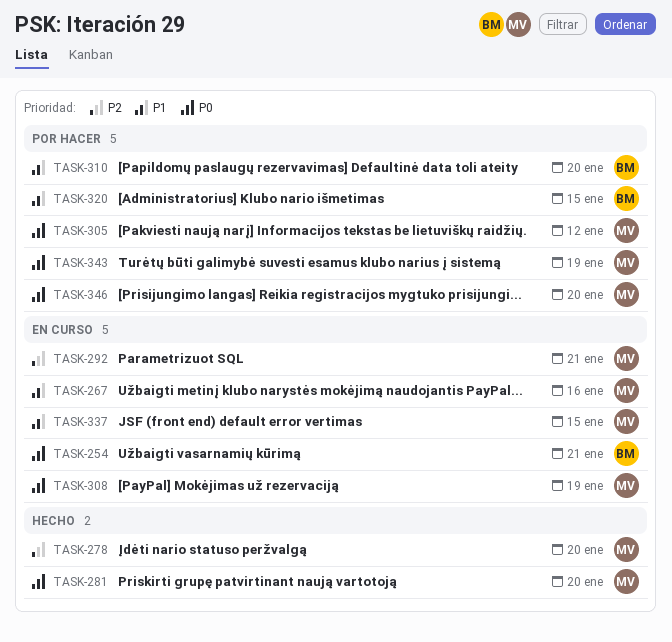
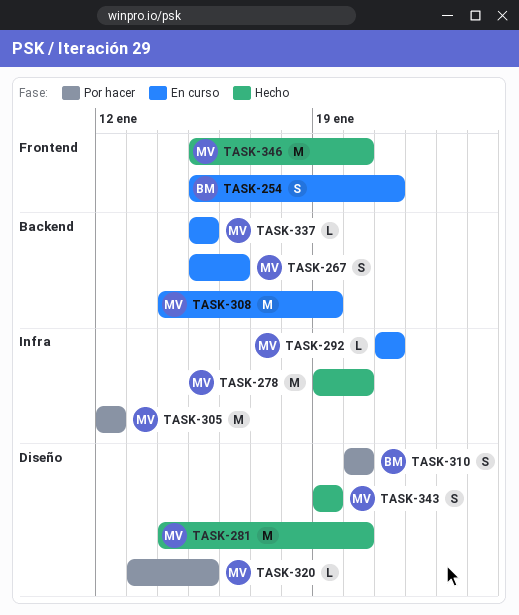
TASK-320, owner: BM -> MV
TASK-343, status: Por hacer -> Hecho
TASK-346, status: Por hacer -> Hecho

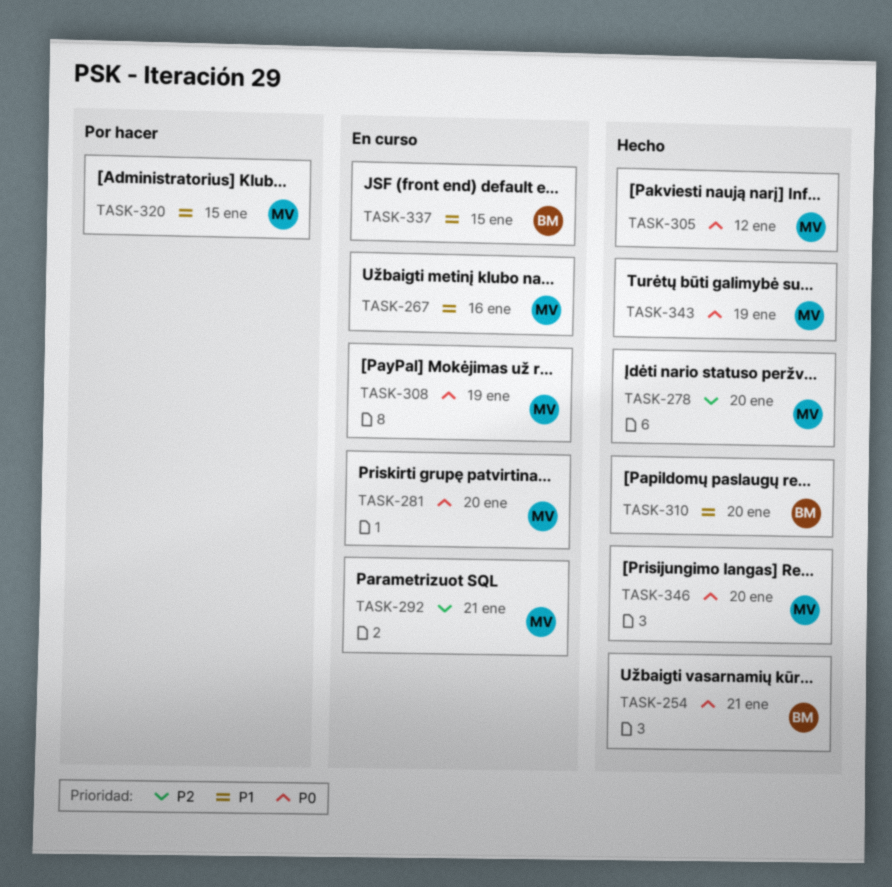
TASK-254, status: En curso -> Hecho
TASK-281, status: Hecho -> En curso
TASK-305, status: Por hacer -> Hecho
TASK-310, status: Por hacer -> Hecho
TASK-337, owner: MV -> BM

